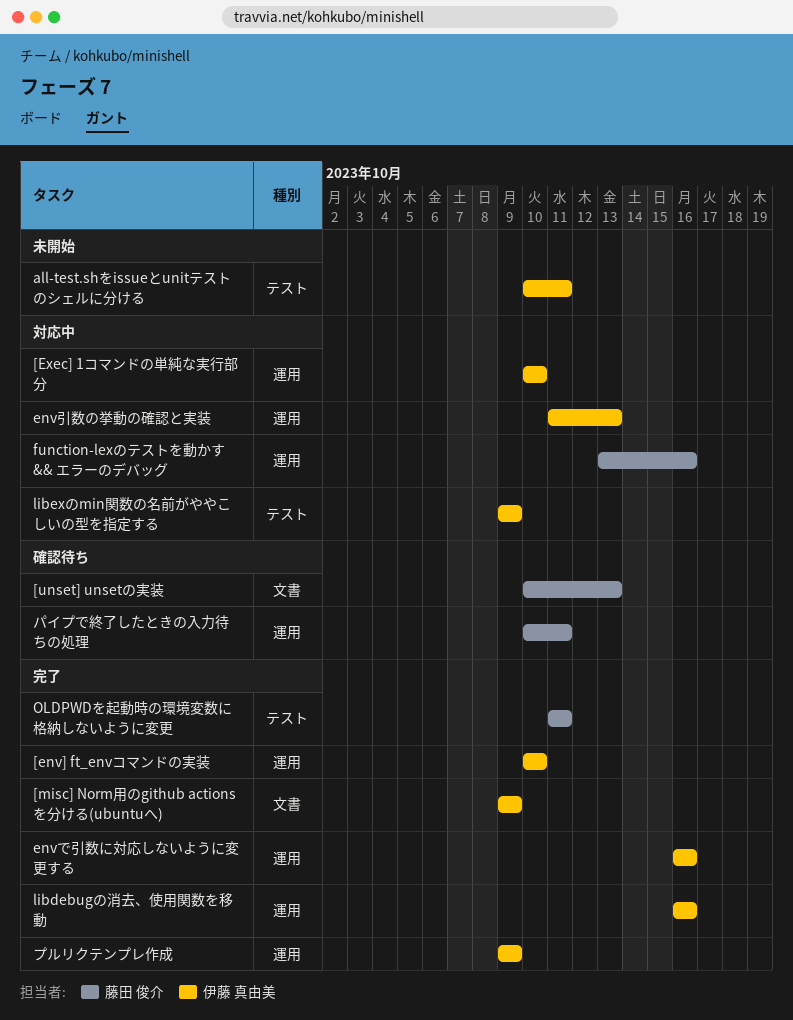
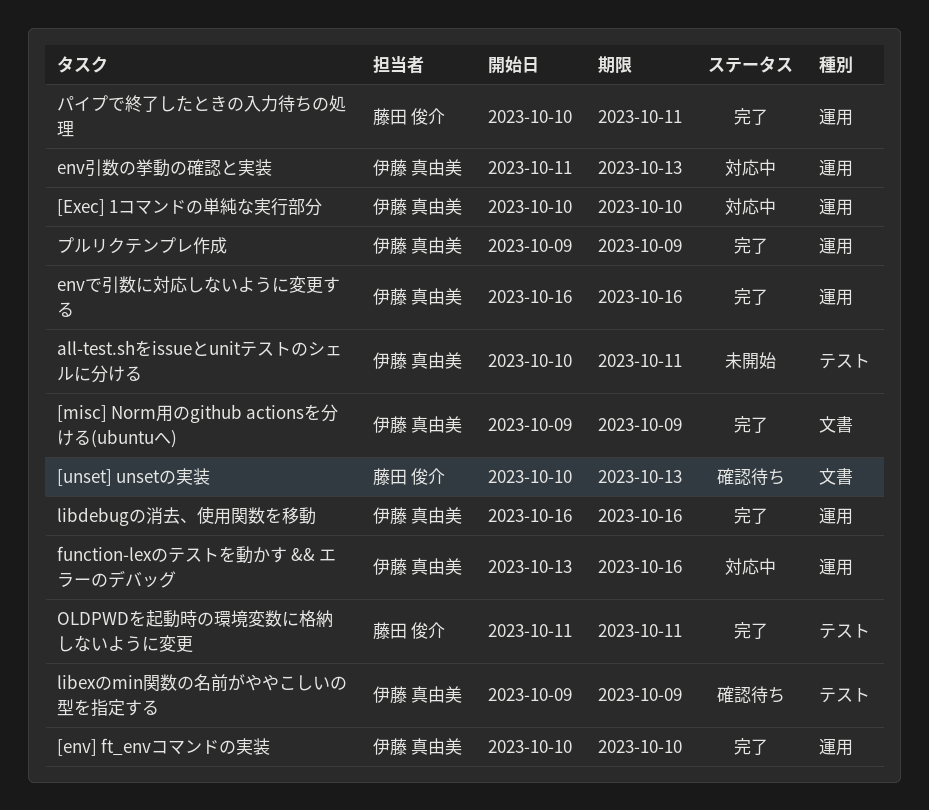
function-lexのテストを動かす && エラーのデバッグ, owner: 藤田 俊介 -> 伊藤 真由美
libexのmin関数の名前がややこしいの型を指定する, status: 対応中 -> 確認待ち
パイプで終了したときの入力待ちの処理, status: 確認待ち -> 完了

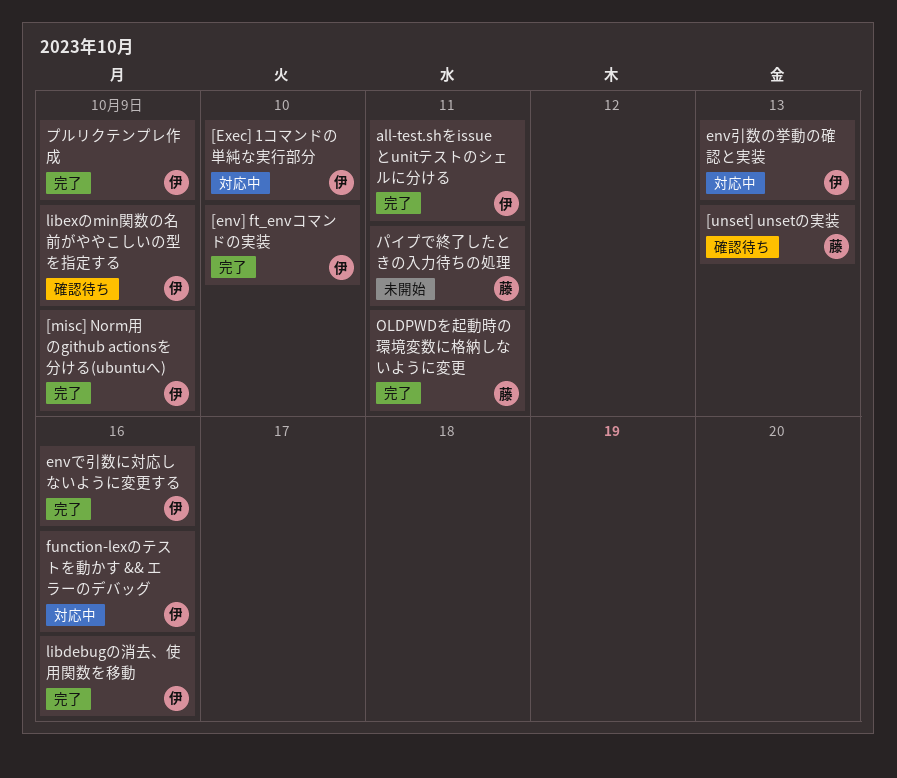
all-test.shをissueとunitテストのシェルに分ける, status: 未開始 -> 完了
パイプで終了したときの入力待ちの処理, status: 完了 -> 未開始

